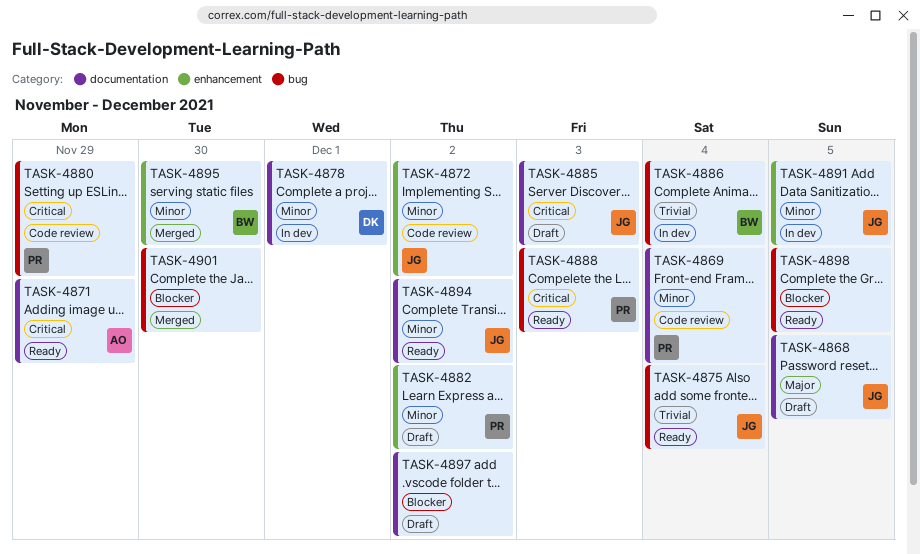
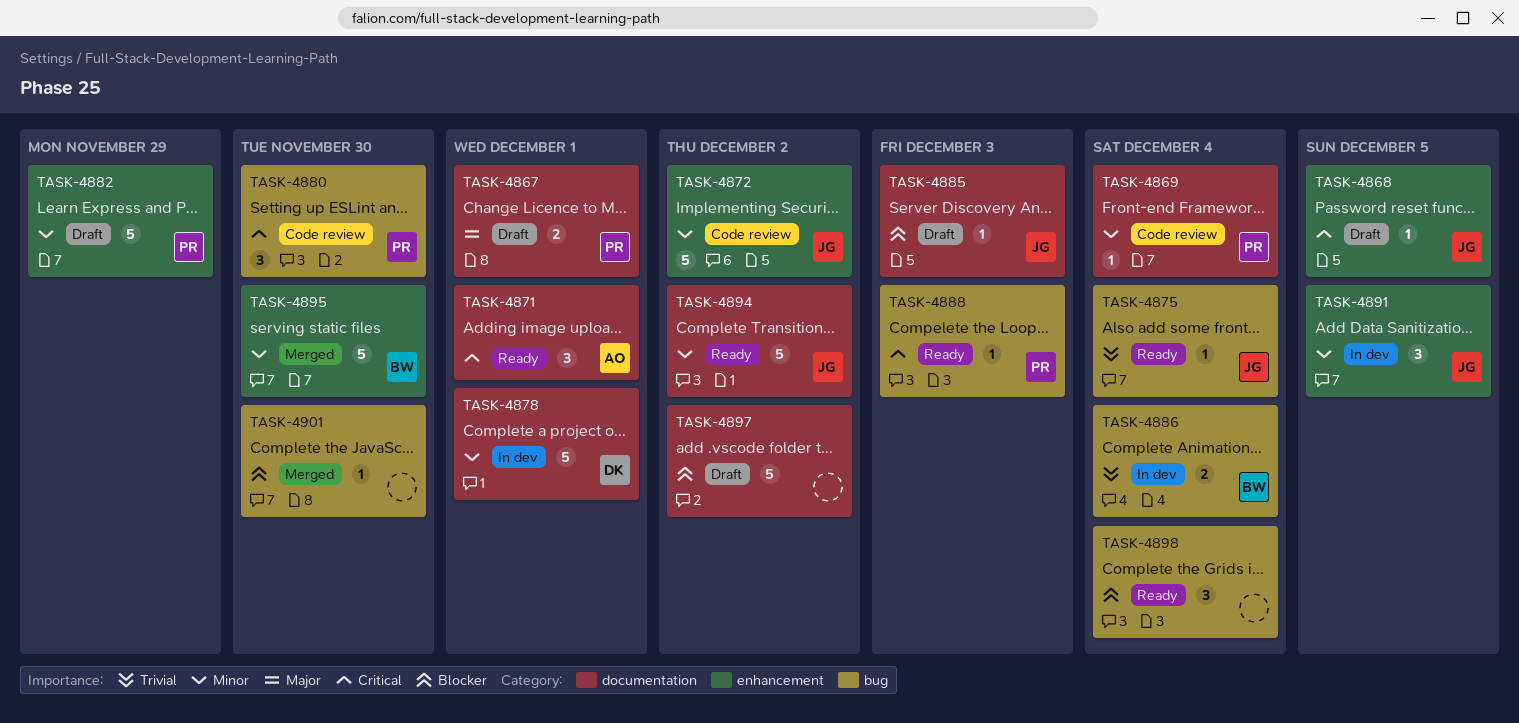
TASK-4867: none -> present
TASK-4868, priority: Major -> Critical
TASK-4868, label: documentation -> enhancement
TASK-4871, due: Nov 29 -> Dec 1
TASK-4880, due: Nov 29 -> Nov 30
TASK-4882, due: Dec 2 -> Nov 29
TASK-4885, priority: Critical -> Blocker
TASK-4898, due: Dec 5 -> Dec 4

